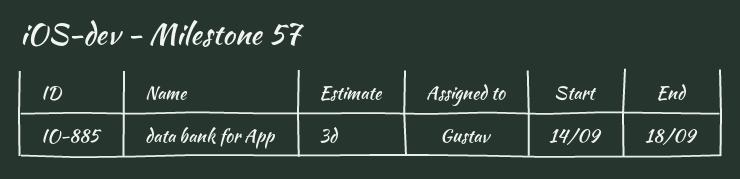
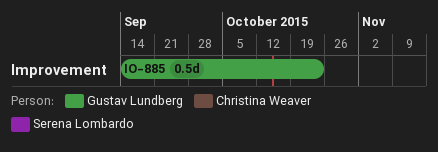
IO-885, estimate: 3d -> 0.5d
IO-885, due: Sep 18 -> Oct 23

